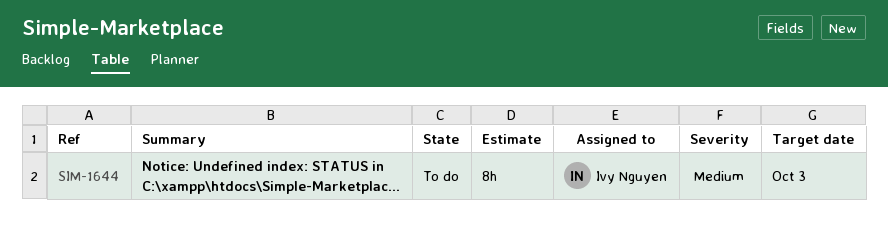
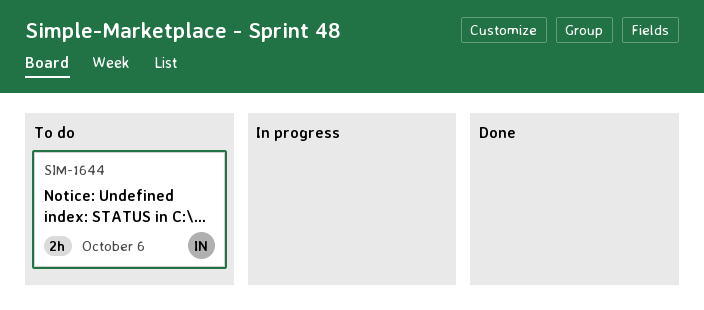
SIM-1644, estimate: 8h -> 2h
SIM-1644, due: Oct 3 -> Oct 6

